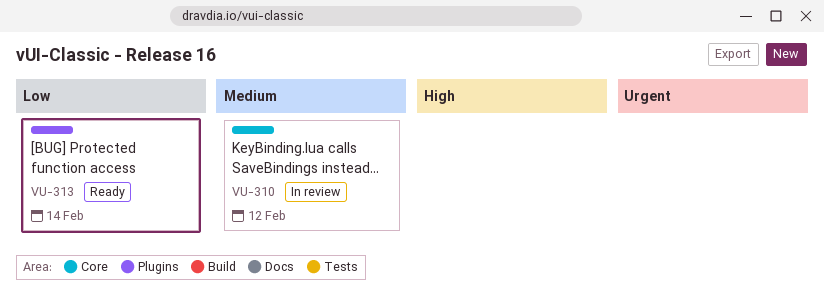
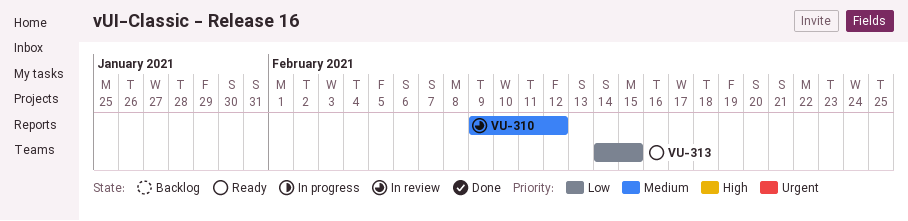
VU-313, due: Feb 14 -> Feb 15

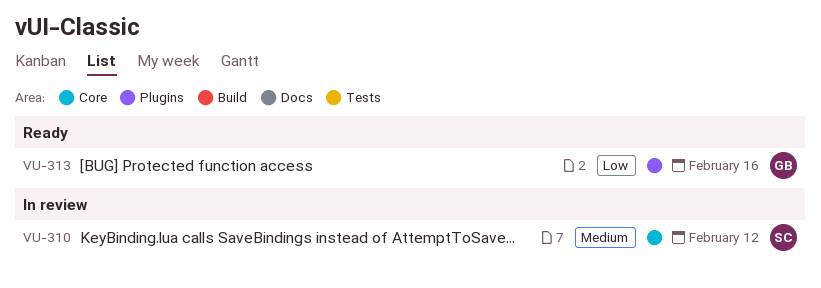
VU-313, due: Feb 15 -> Feb 16

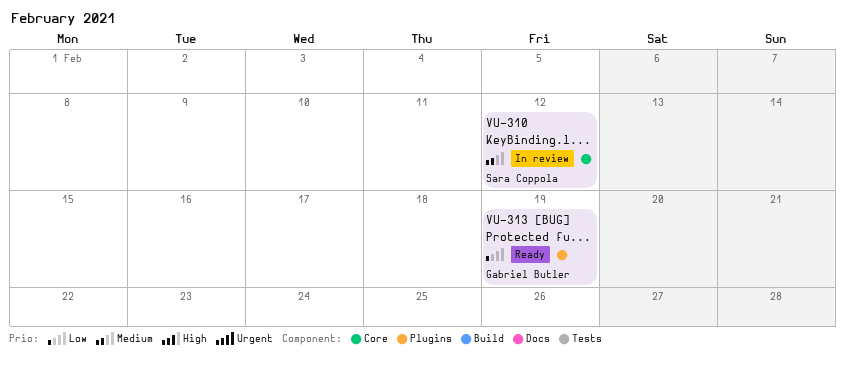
VU-313, due: Feb 16 -> Feb 19

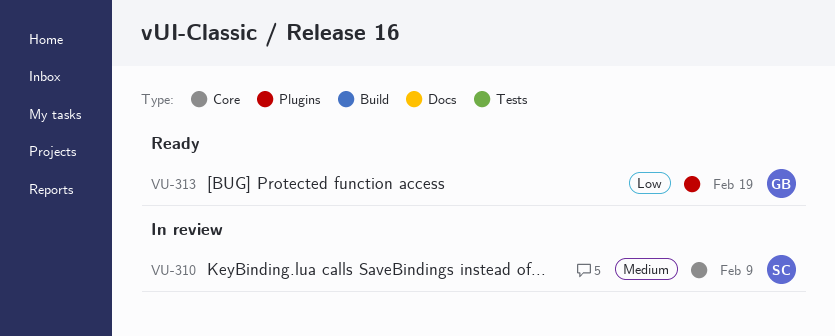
VU-310, due: Feb 12 -> Feb 9

